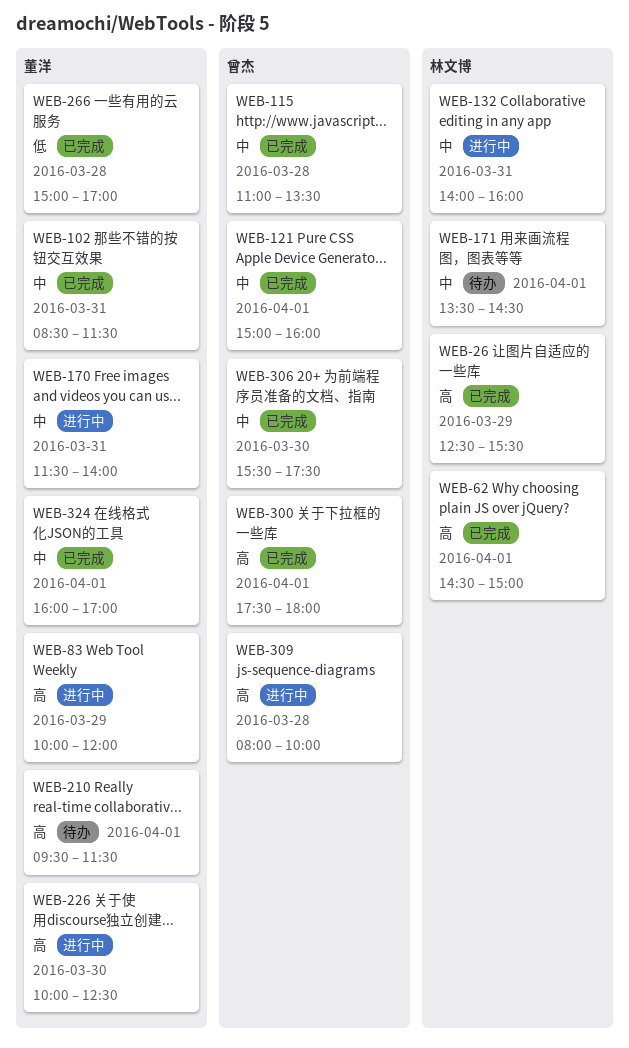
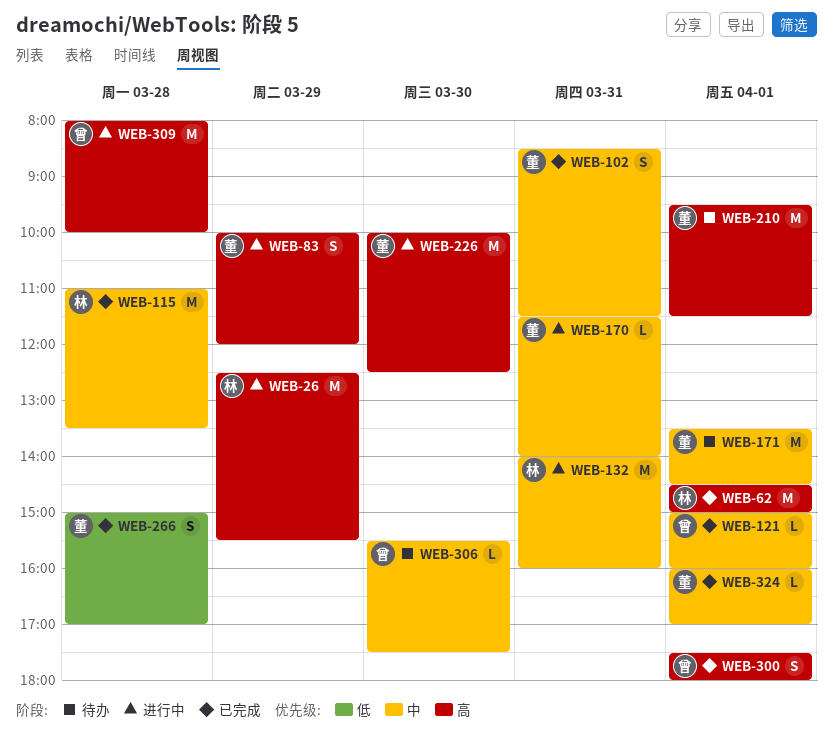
WEB-26, status: 已完成 -> 进行中
WEB-115, owner: 曾杰 -> 林文博
WEB-171, owner: 林文博 -> 董洋
WEB-306, status: 已完成 -> 待办

